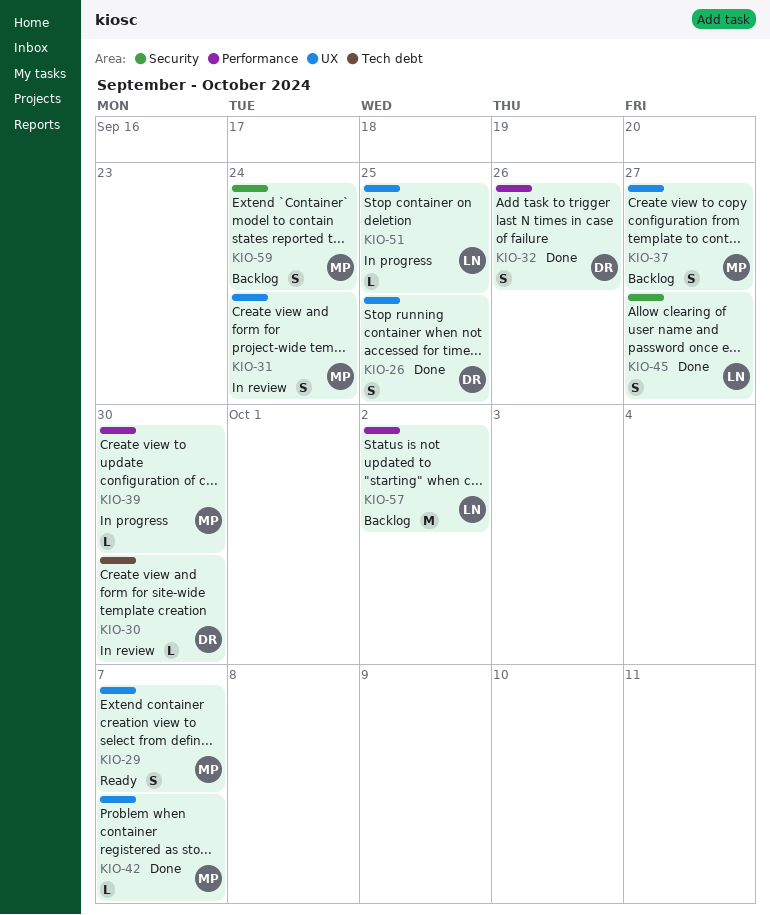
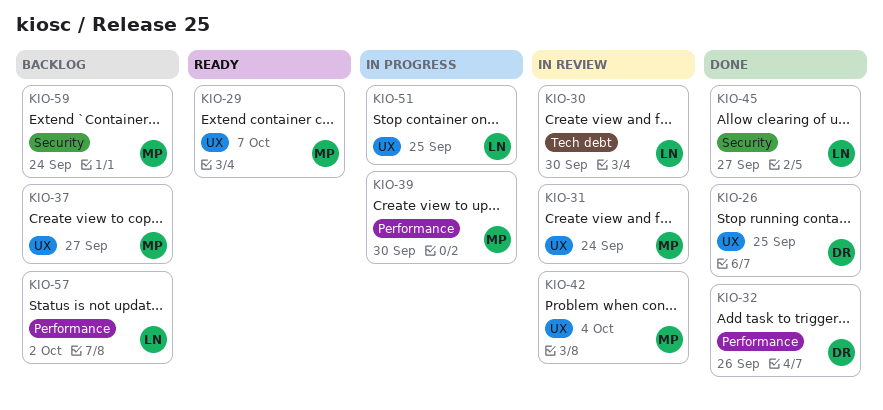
KIO-30, owner: DR -> LN
KIO-42, status: Done -> In review
KIO-42, due: Oct 7 -> Oct 4

